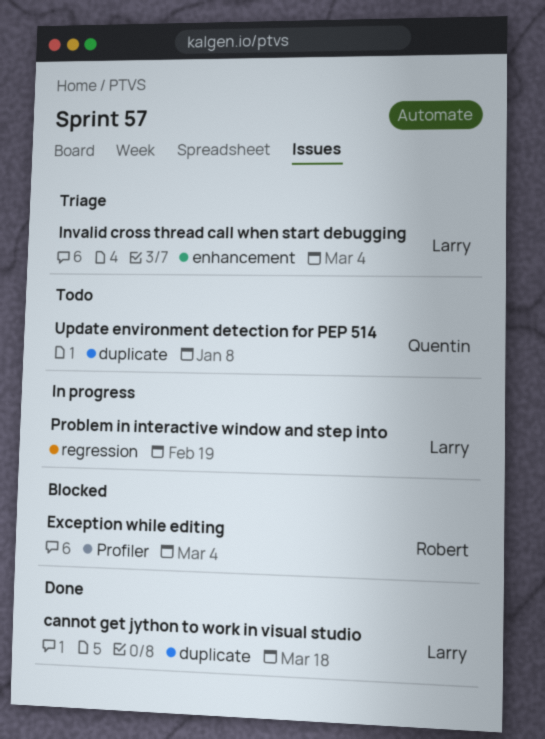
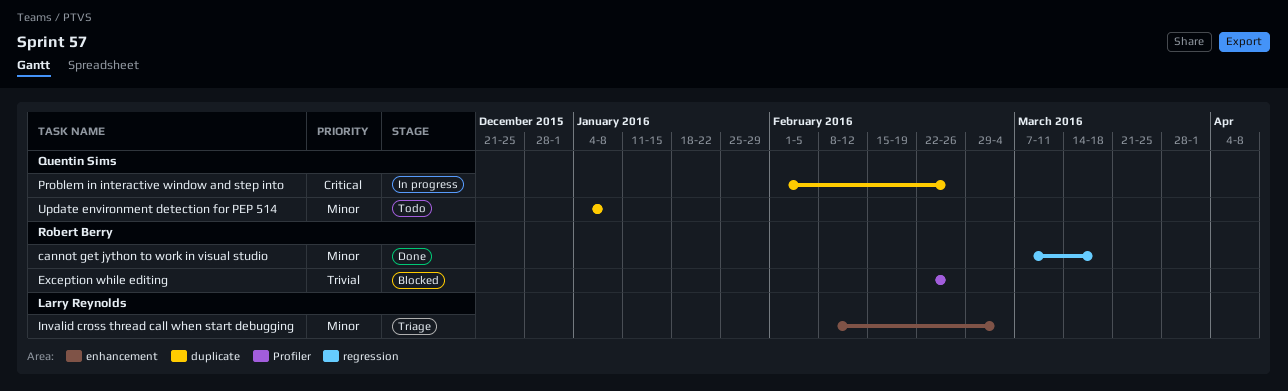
cannot get jython to work in visual studio, owner: Larry Reynolds -> Robert Berry
cannot get jython to work in visual studio, label: duplicate -> regression
Exception while editing, due: Mar 4 -> Feb 26
Problem in interactive window and step into, owner: Larry Reynolds -> Quentin Sims
Problem in interactive window and step into, label: regression -> duplicate
Problem in interactive window and step into, due: Feb 19 -> Feb 26

